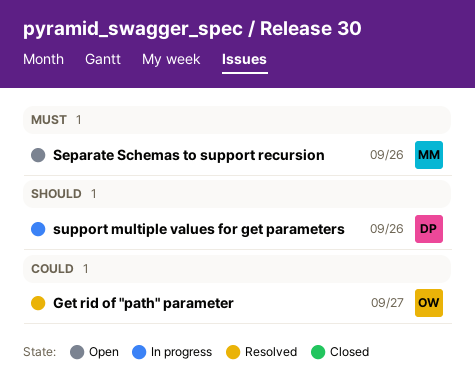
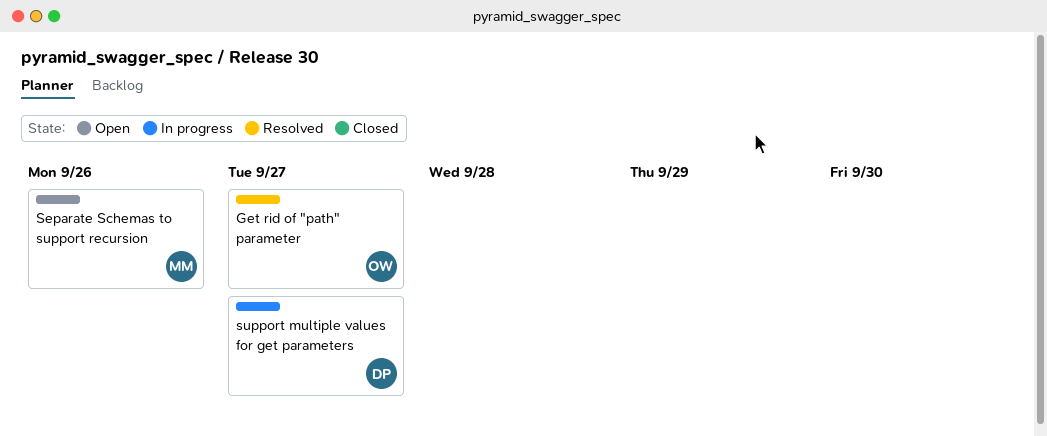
support multiple values for get parameters, due: Sep 26 -> Sep 27

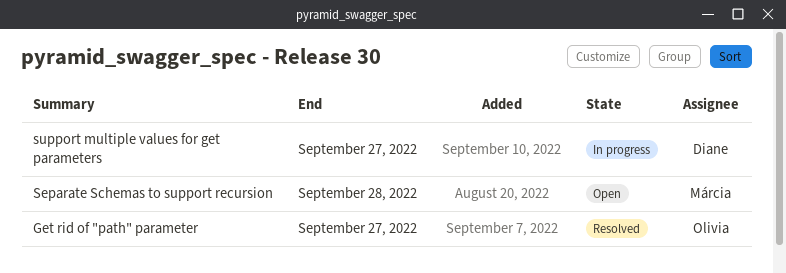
Separate Schemas to support recursion, due: Sep 26 -> Sep 28

